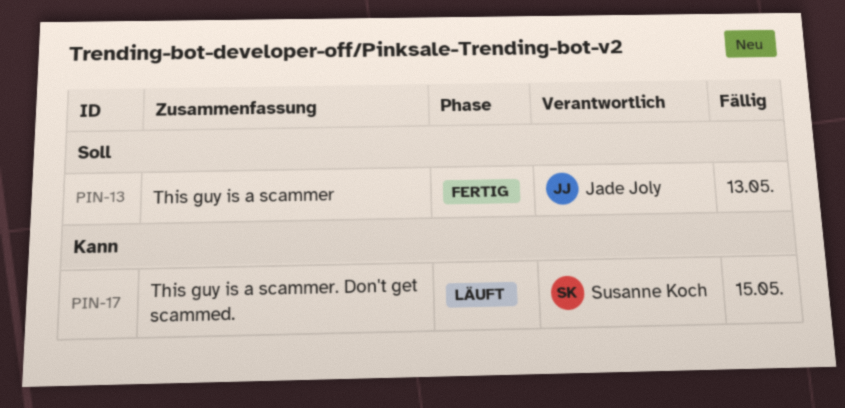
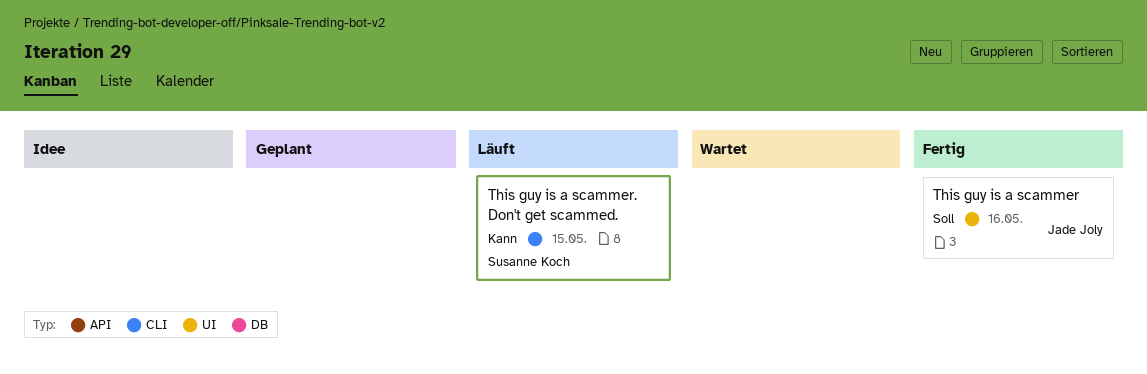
This guy is a scammer, due: May 13 -> May 16

